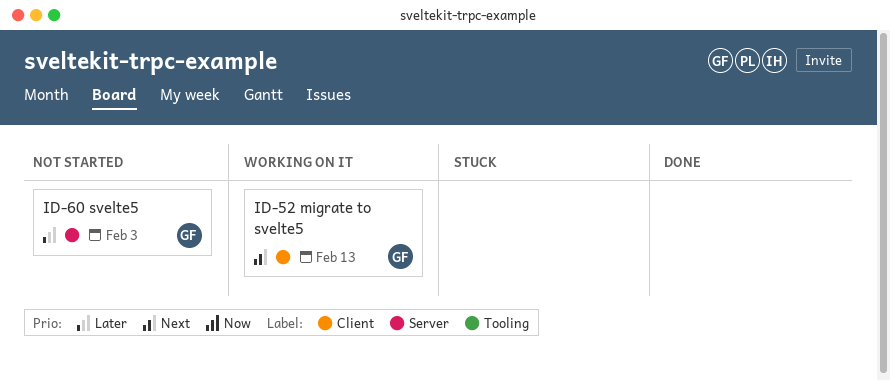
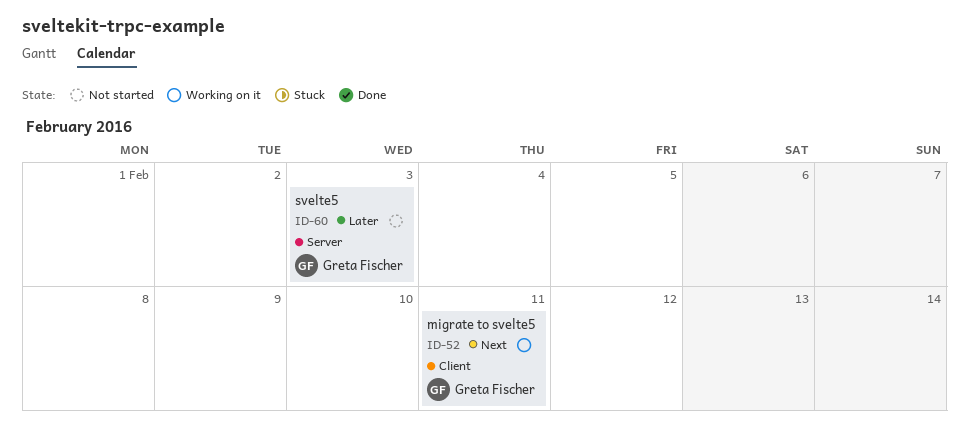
ID-52, due: Feb 13 -> Feb 11

